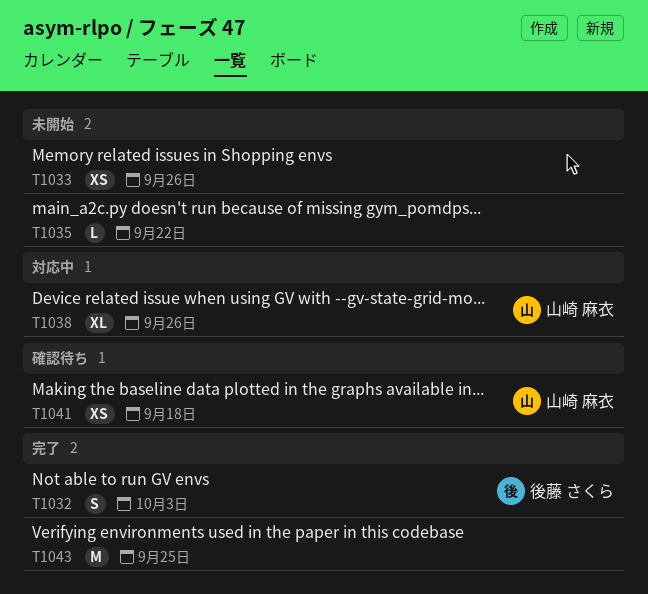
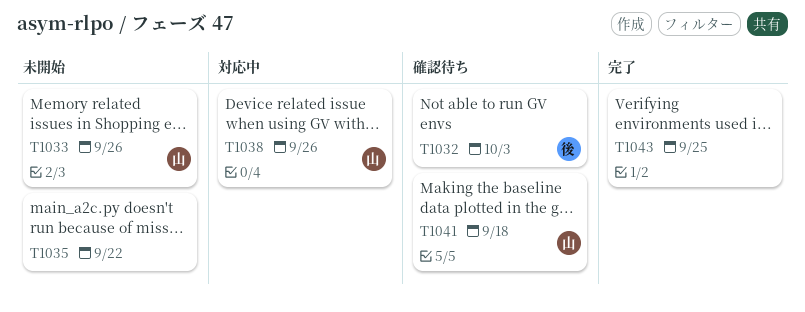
T1032, status: 完了 -> 確認待ち
T1033, owner: none -> 山崎 麻衣

